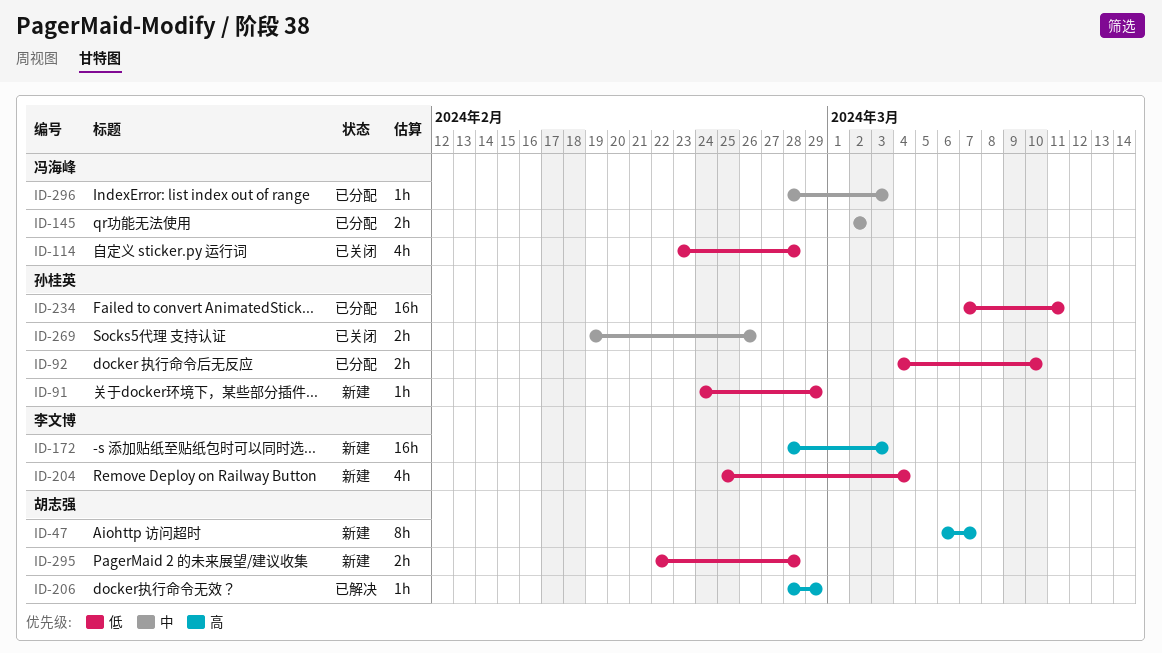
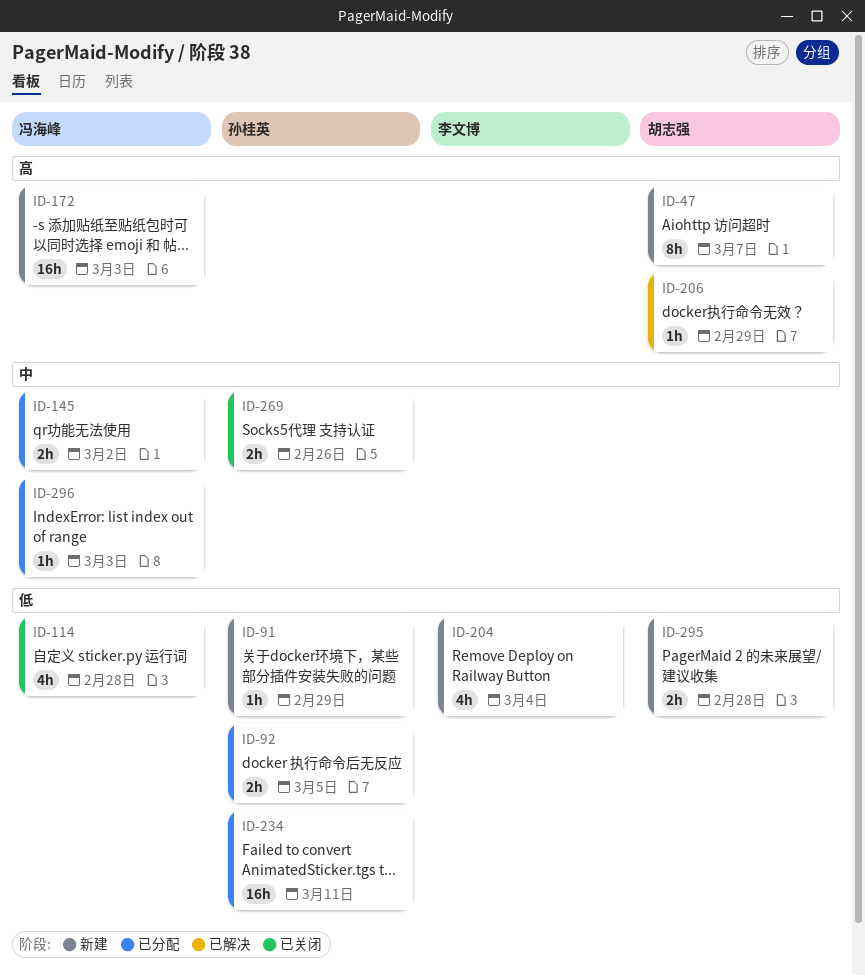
ID-92, due: Mar 10 -> Mar 5
ID-172, owner: 李文博 -> 冯海峰

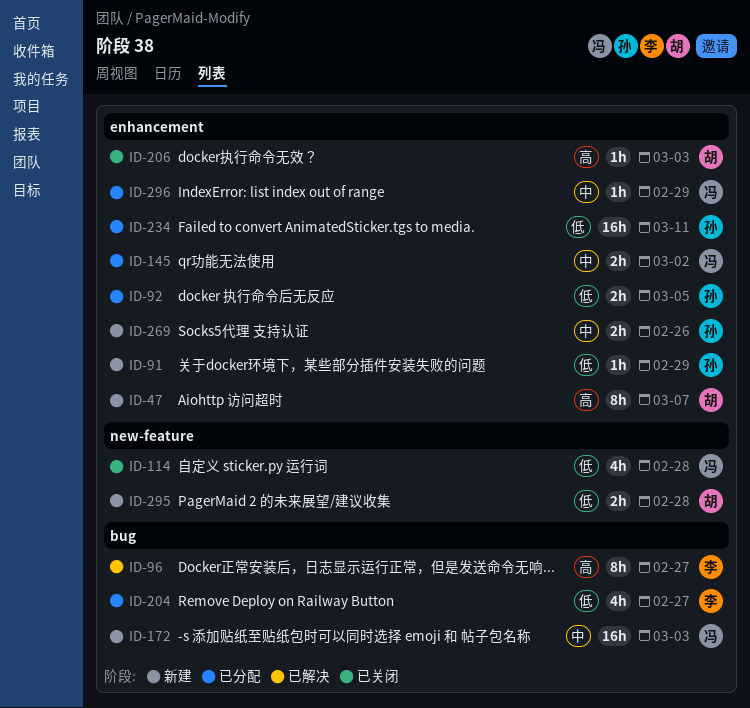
ID-96: none -> present
ID-172, priority: 高 -> 中
ID-204, status: 新建 -> 已分配
ID-204, due: Mar 4 -> Feb 27
ID-206, status: 已解决 -> 已关闭
ID-206, due: Feb 29 -> Mar 3
ID-269, status: 已关闭 -> 新建
ID-296, due: Mar 3 -> Feb 29

